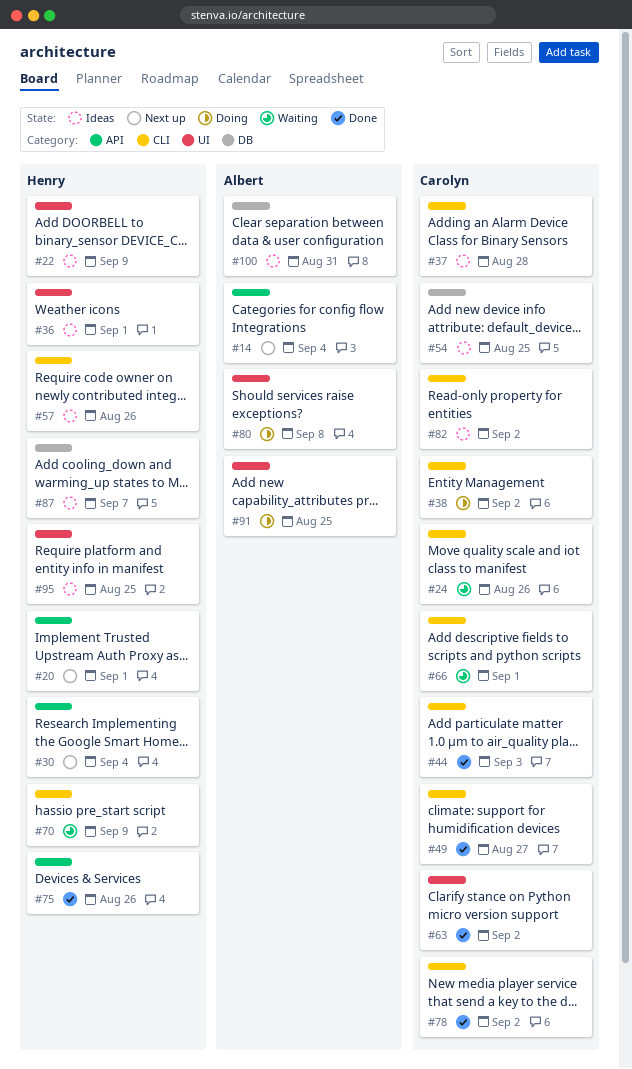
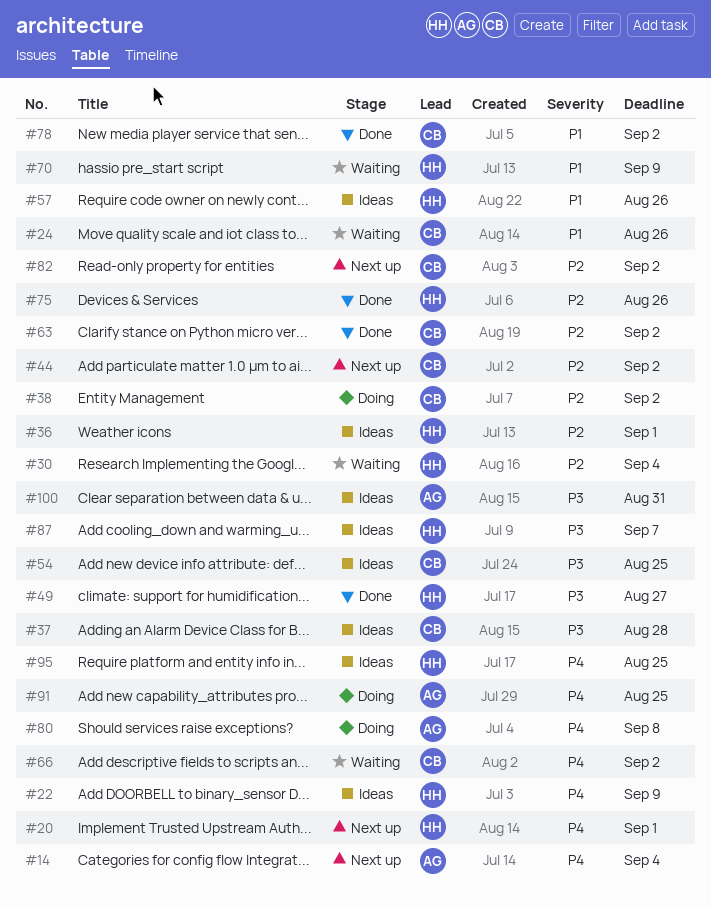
#30, status: Next up -> Waiting
#44, status: Done -> Next up
#44, due: Sep 3 -> Sep 2
#49, owner: Carolyn -> Henry
#66, due: Sep 1 -> Sep 2
#82, status: Ideas -> Next up

